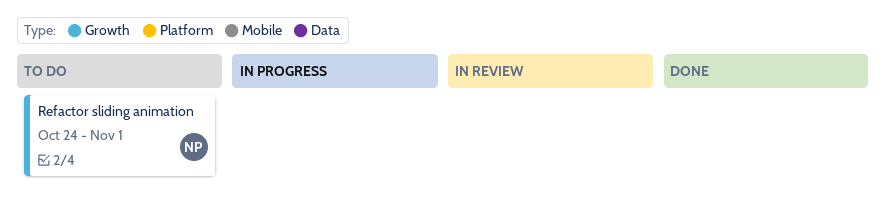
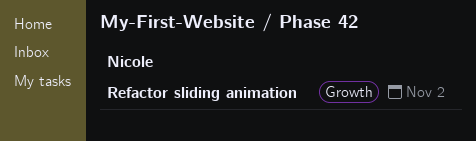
Refactor sliding animation, due: Nov 1 -> Nov 2

